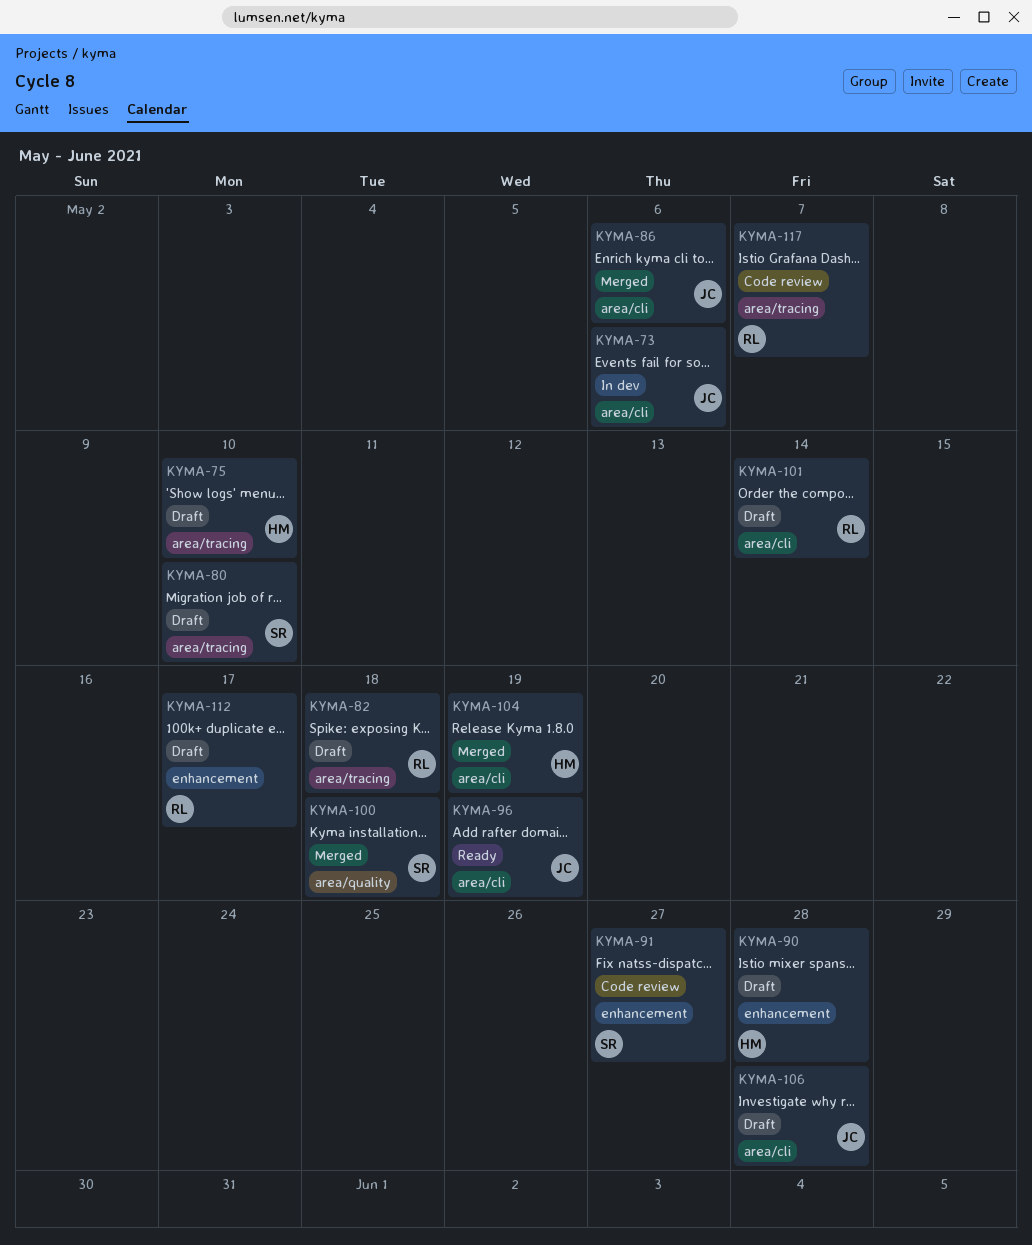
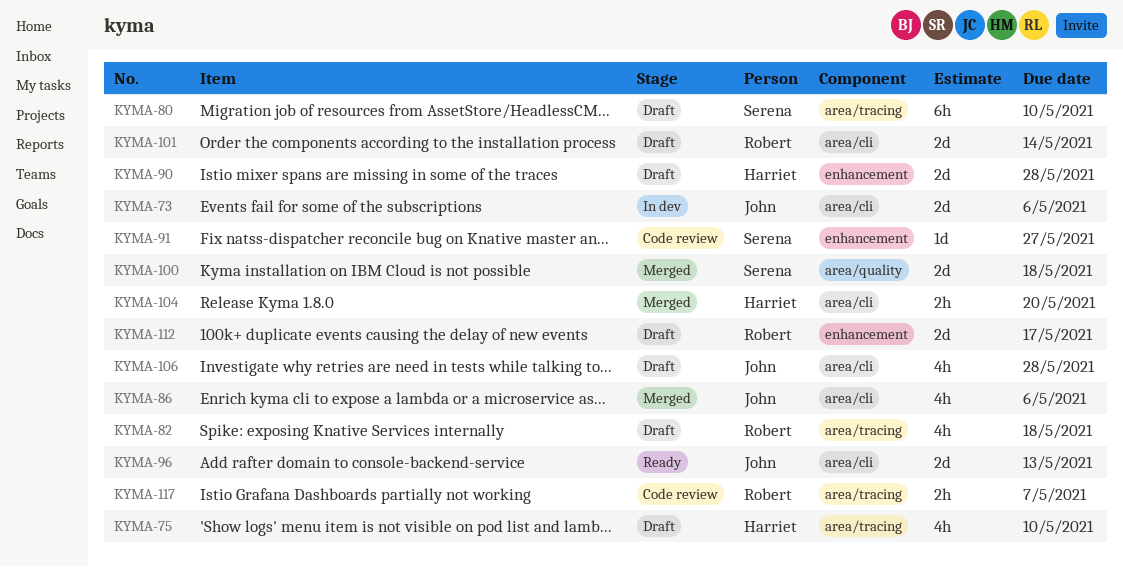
KYMA-96, due: May 19 -> May 13
KYMA-104, due: May 19 -> May 20

